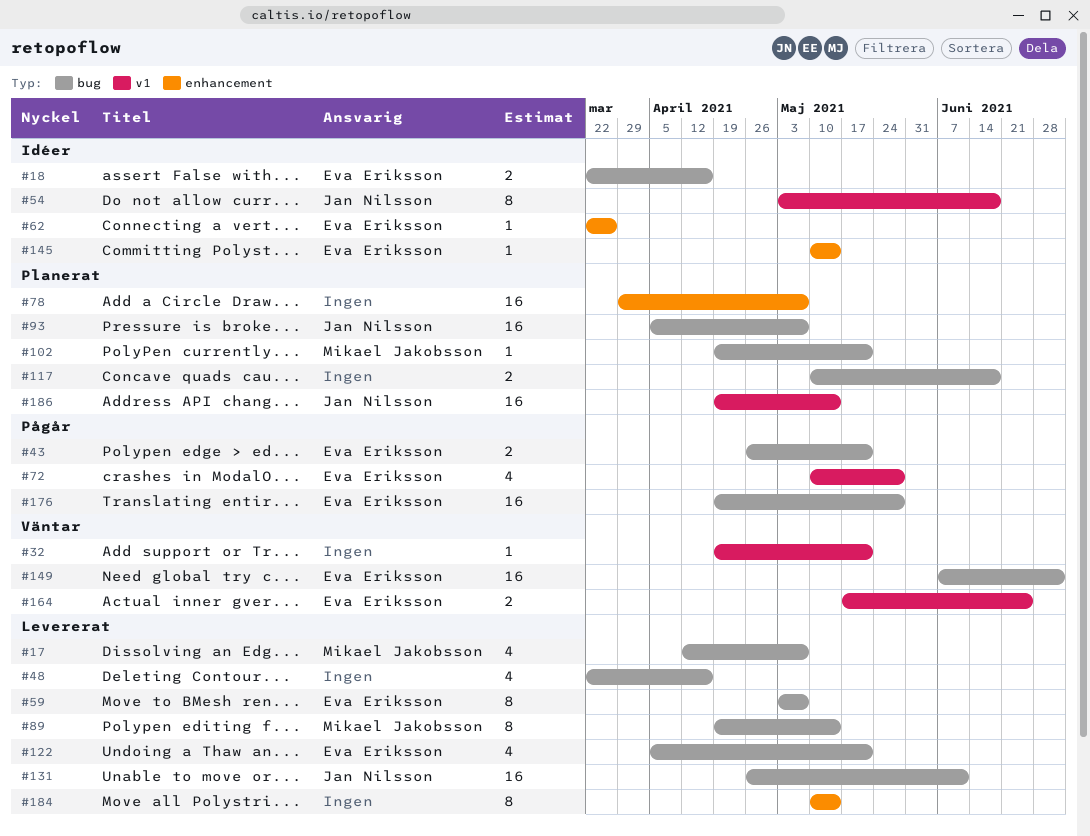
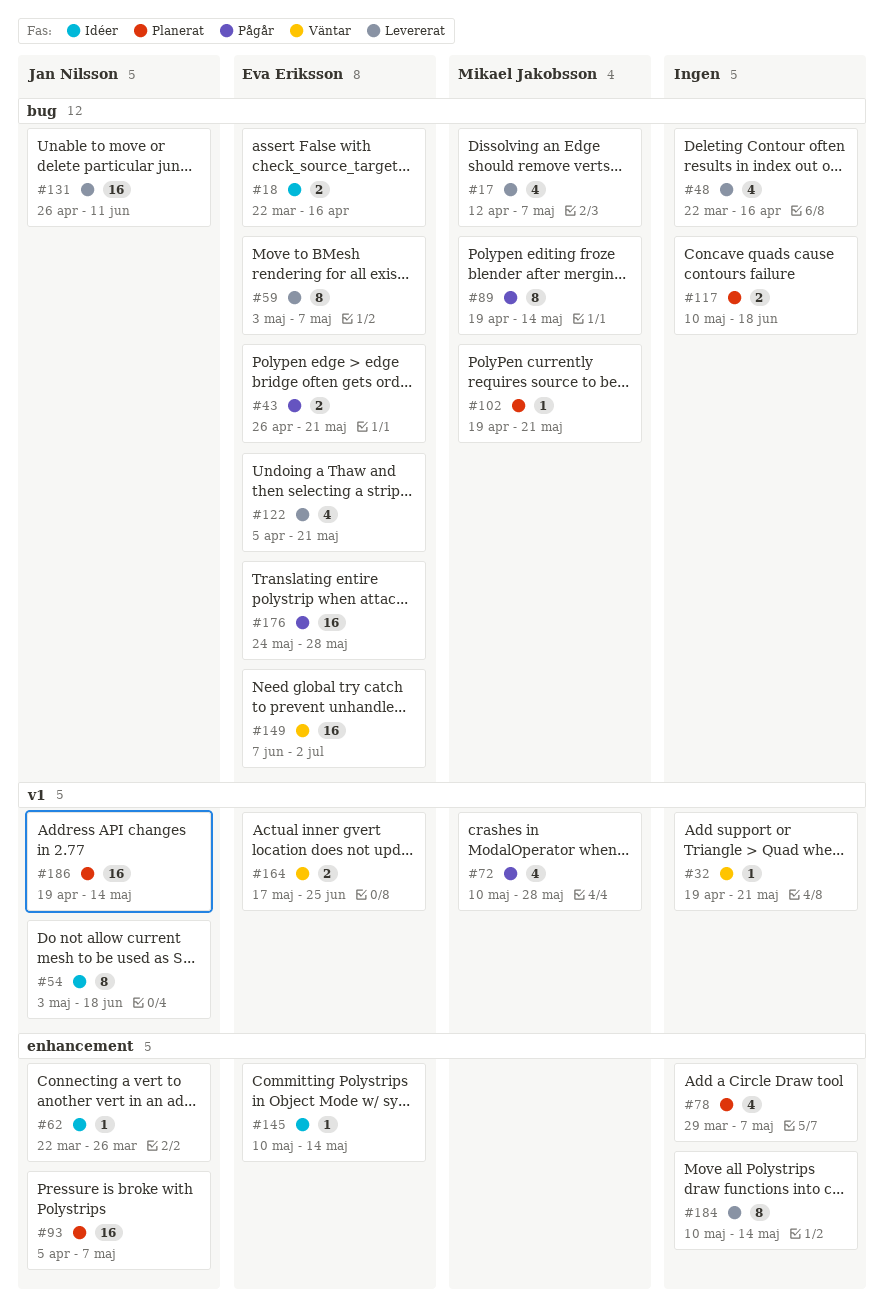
#62, owner: Eva Eriksson -> Jan Nilsson
#72, owner: Eva Eriksson -> Mikael Jakobsson
#78, estimate: 16 -> 4
#89, status: Levererat -> Pågår
#93, label: bug -> enhancement
#176, start: Apr 19 -> May 24

